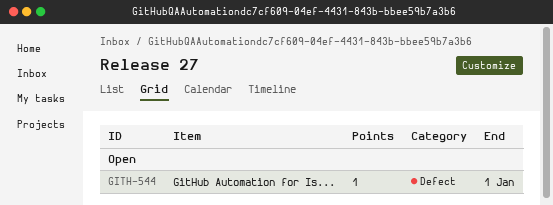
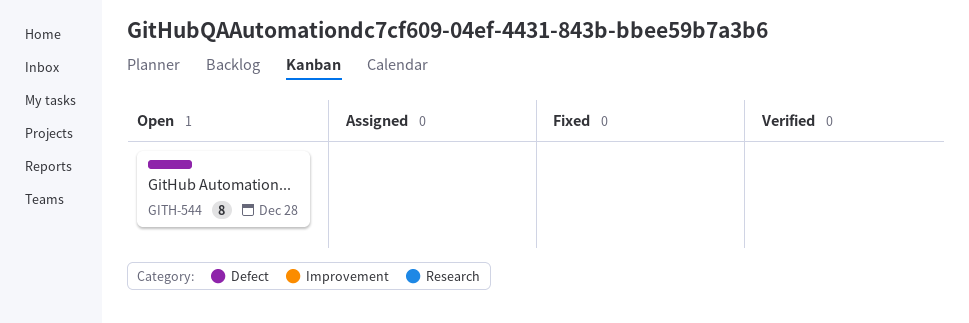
GITH-544, estimate: 1 -> 8
GITH-544, due: Jan 1 -> Dec 28

